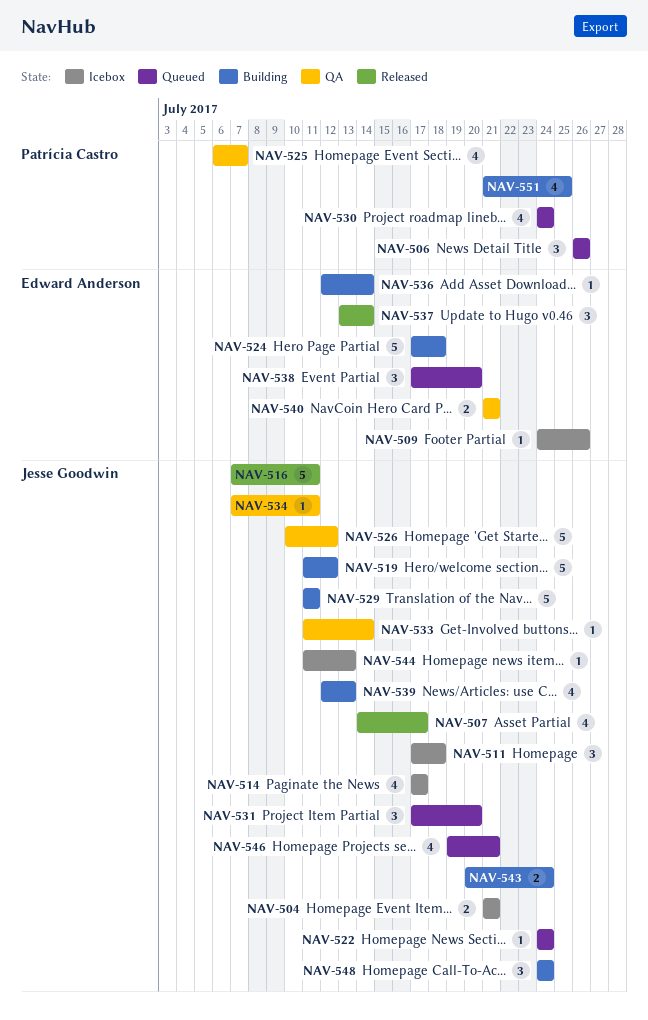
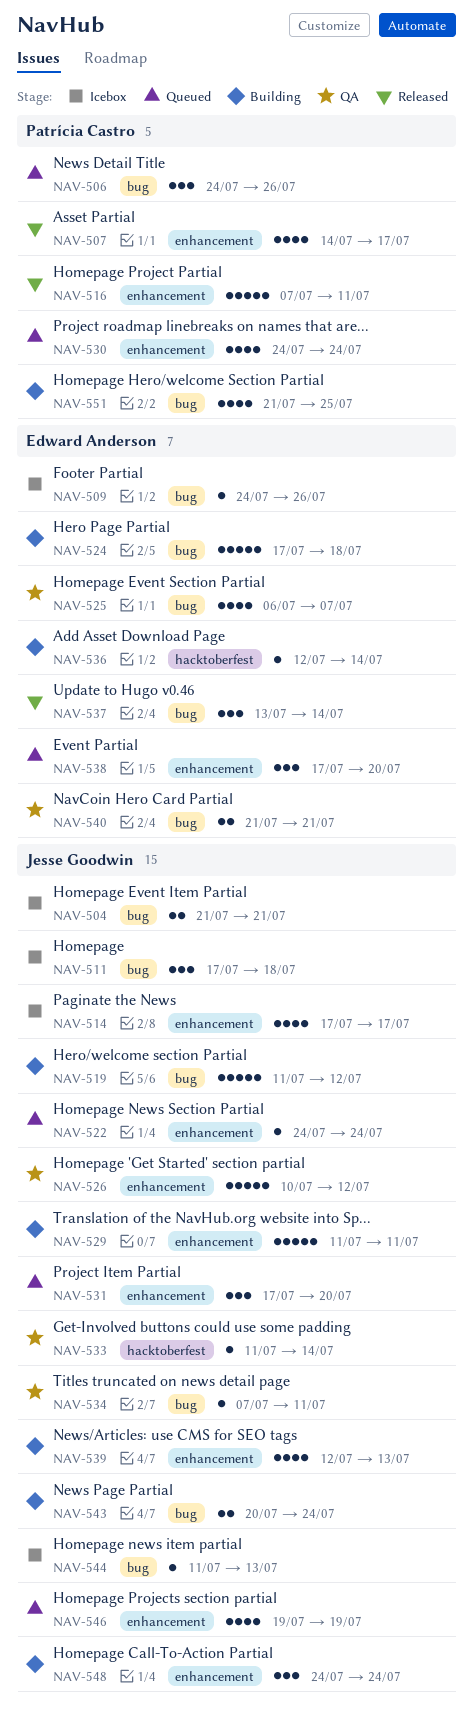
NAV-506, start: Jul 26 -> Jul 24
NAV-507, owner: Jesse Goodwin -> Patrícia Castro
NAV-516, owner: Jesse Goodwin -> Patrícia Castro
NAV-525, owner: Patrícia Castro -> Edward Anderson
NAV-546, due: Jul 21 -> Jul 19

